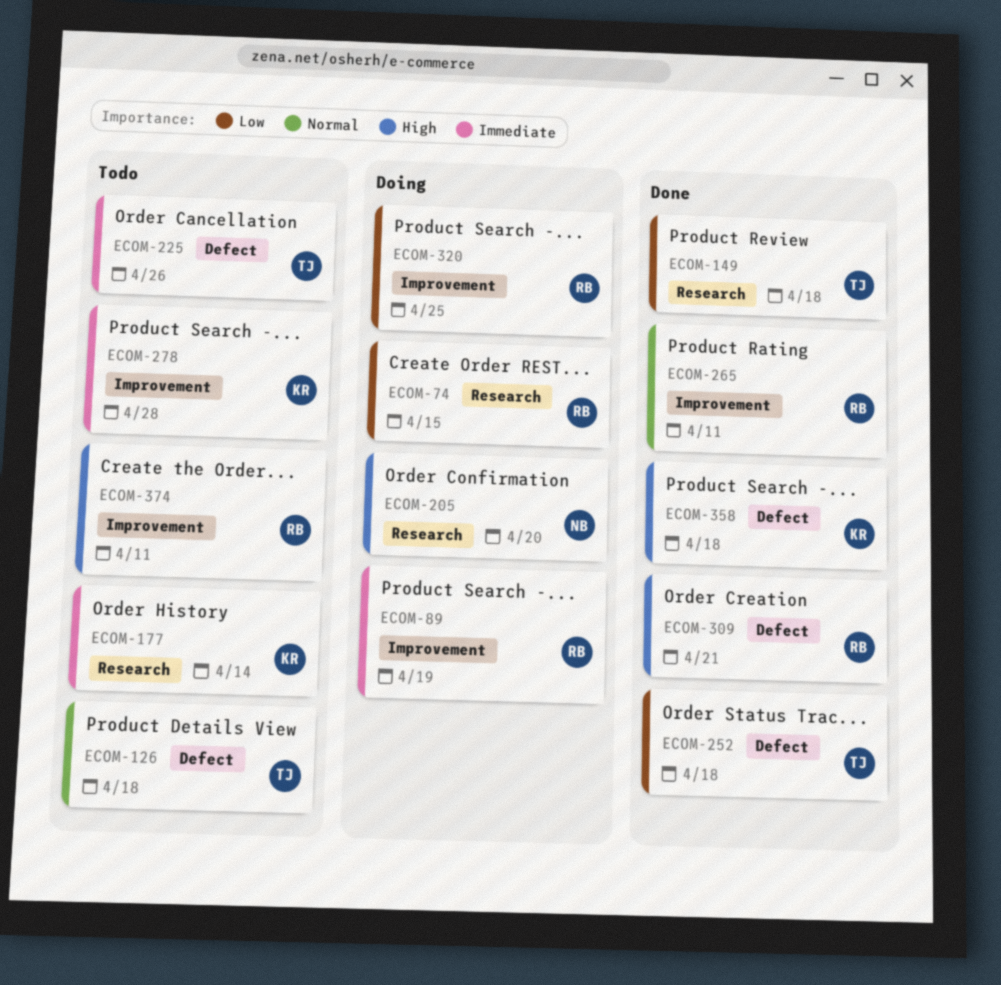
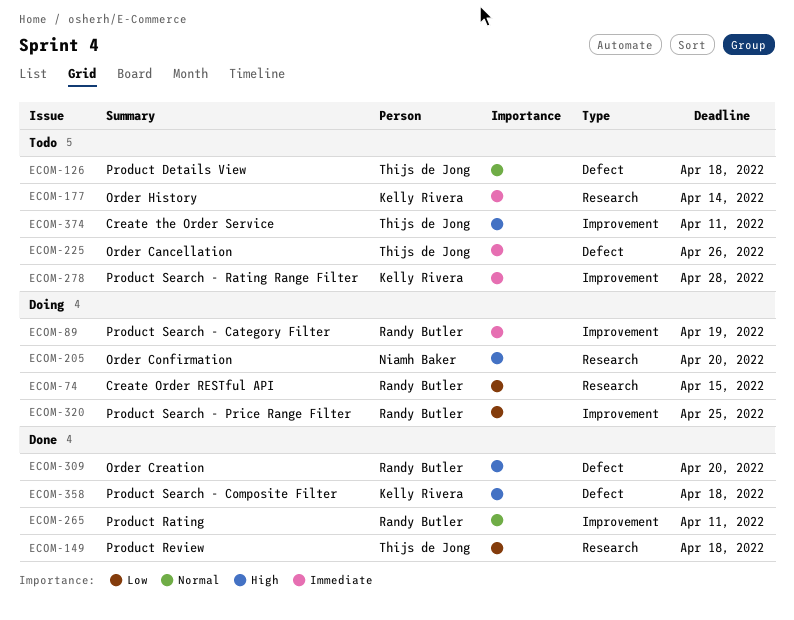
ECOM-252: present -> none
ECOM-309, due: Apr 21 -> Apr 20
ECOM-374, owner: Randy Butler -> Thijs de Jong

